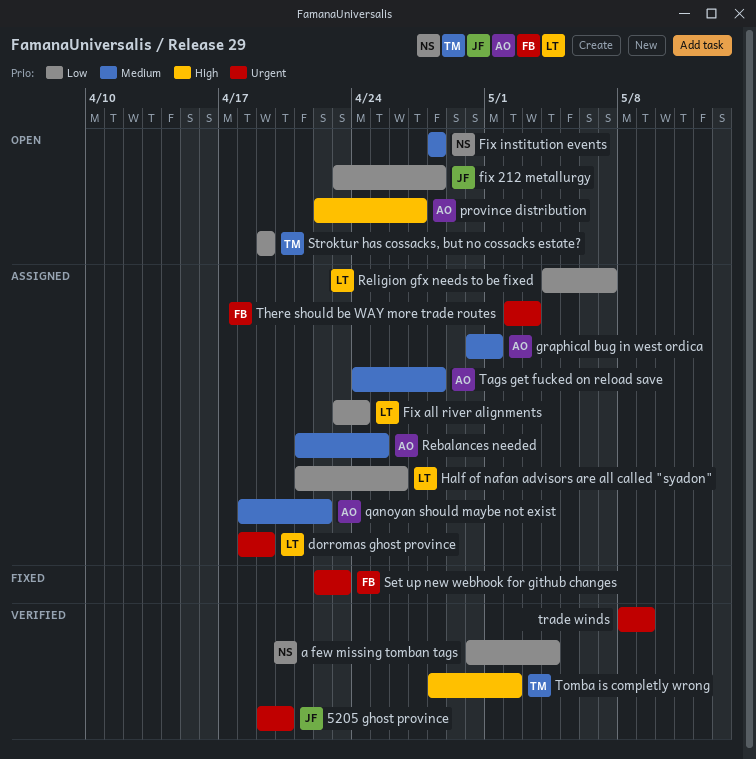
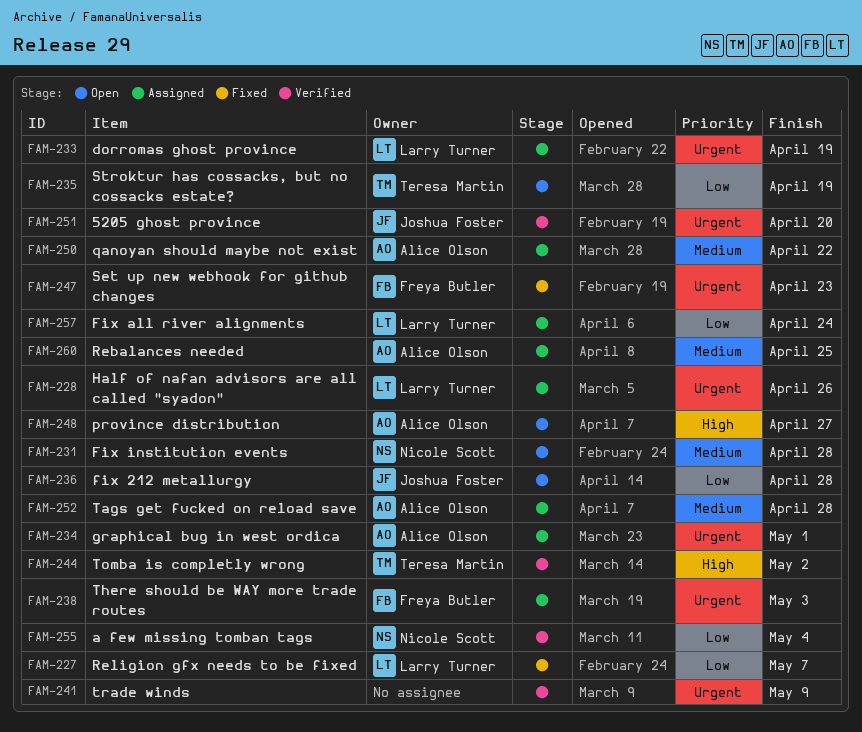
graphical bug in west ordica, priority: Medium -> Urgent
Half of nafan advisors are all called "syadon", priority: Low -> Urgent
Religion gfx needs to be fixed, status: Assigned -> Fixed

